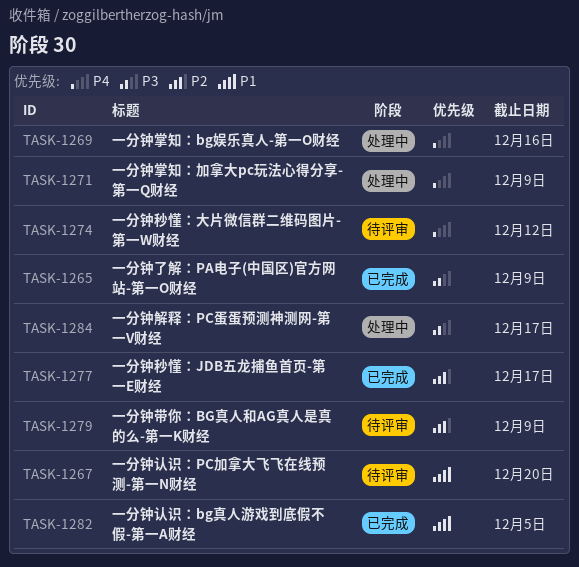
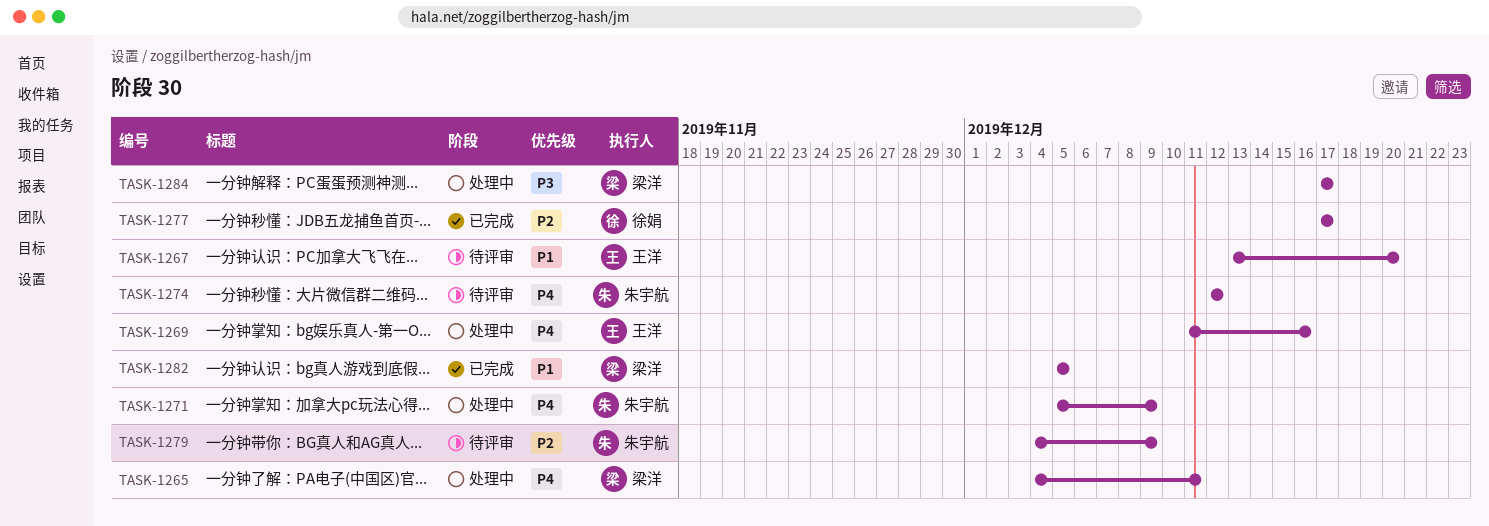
TASK-1265, status: 已完成 -> 处理中
TASK-1265, priority: P3 -> P4
TASK-1265, due: Dec 9 -> Dec 11

